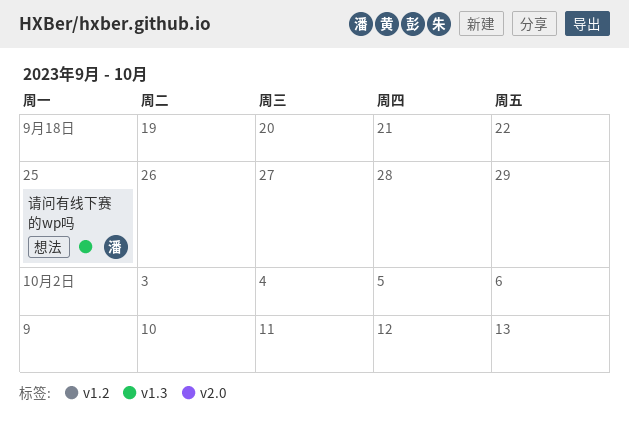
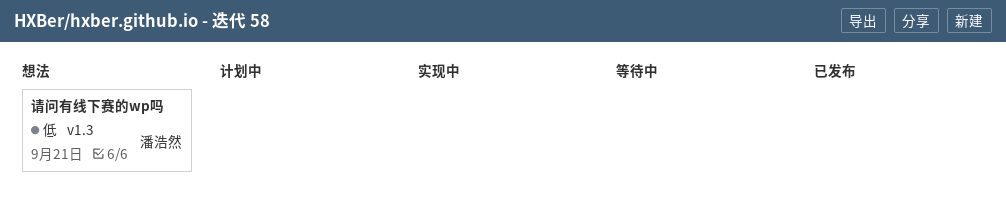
请问有线下赛的wp吗, due: Sep 25 -> Sep 21

